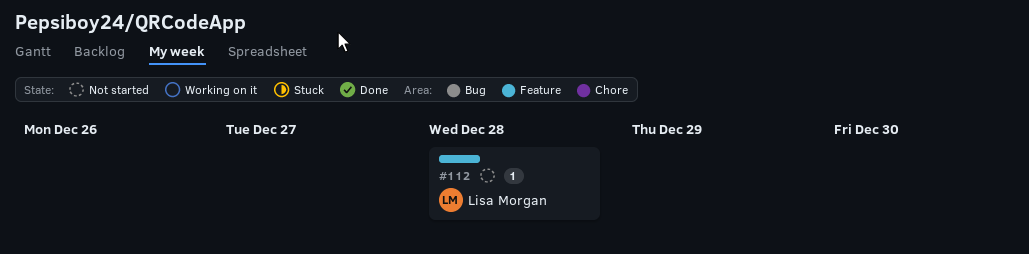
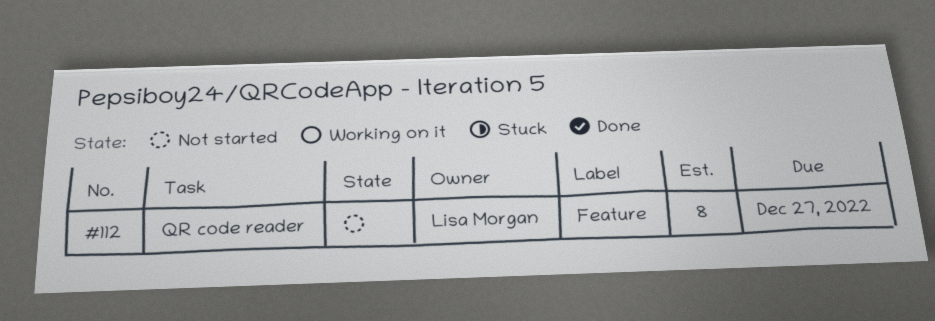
#112, estimate: 1 -> 8
#112, due: Dec 28 -> Dec 27

